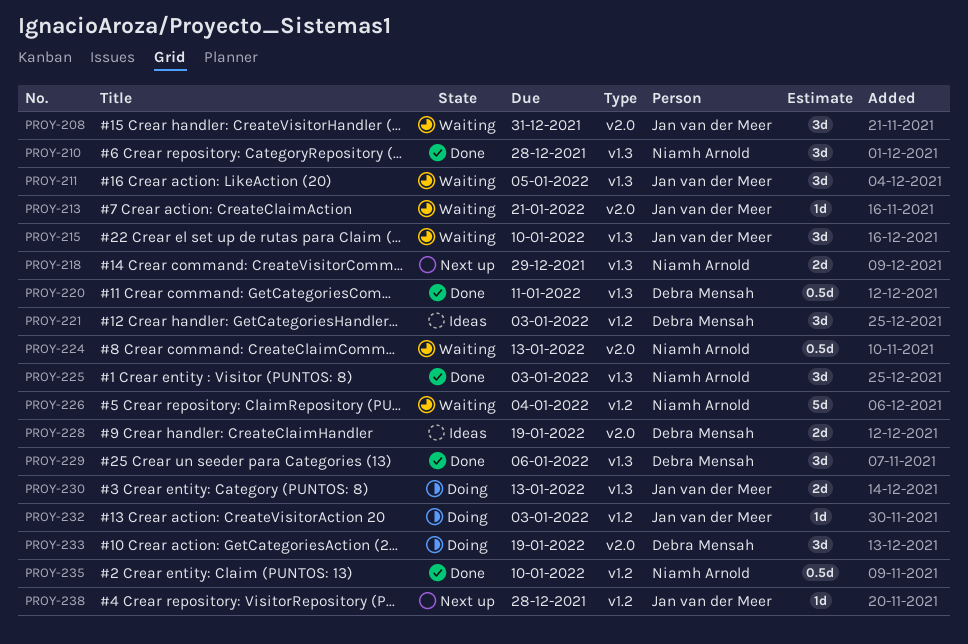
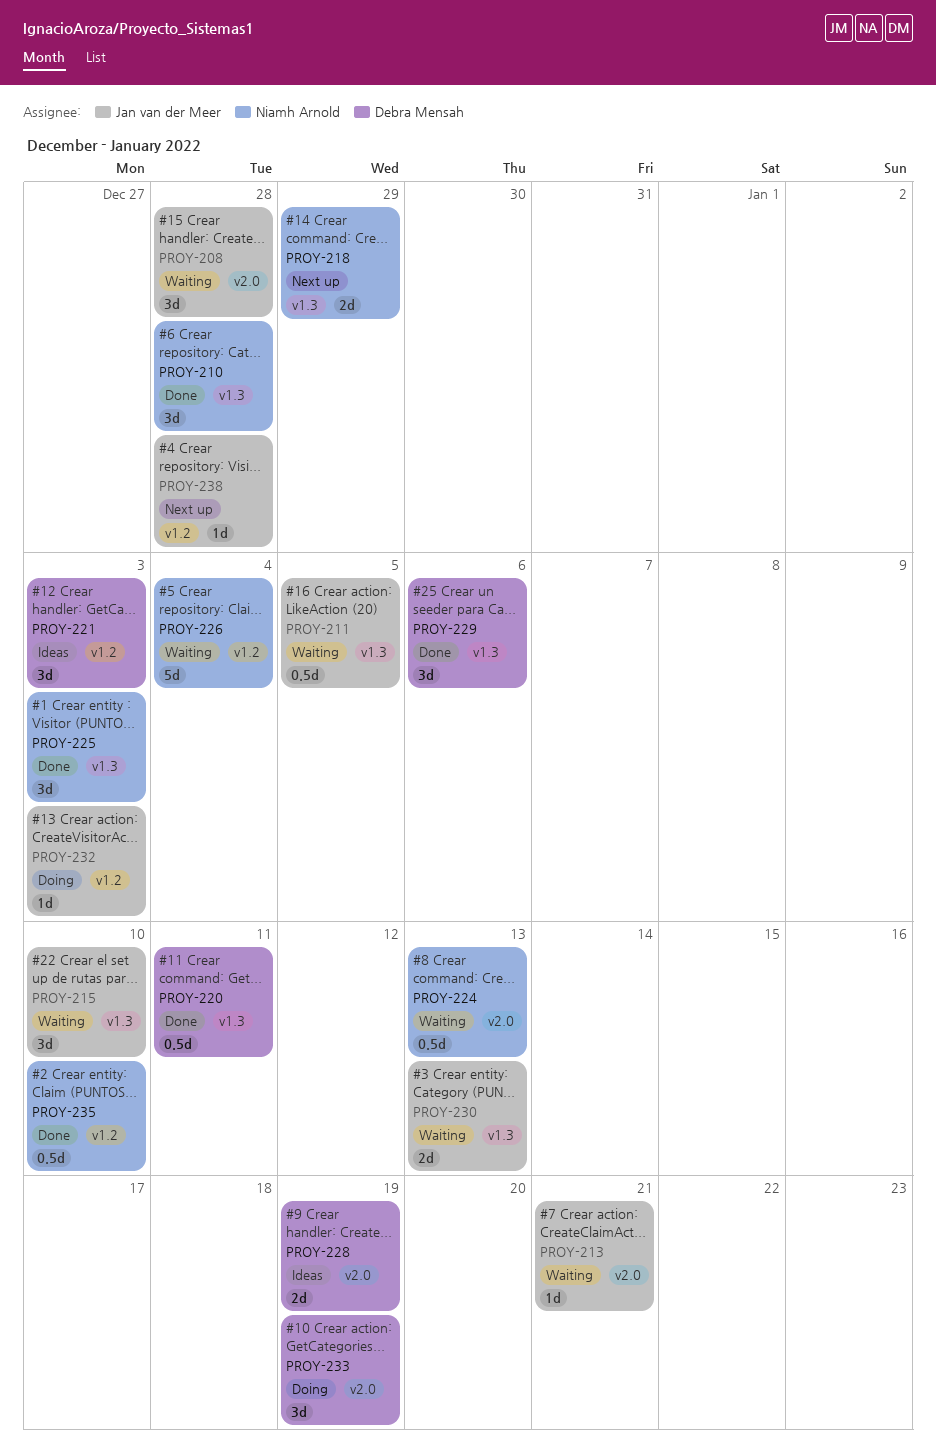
PROY-208, due: Dec 31 -> Dec 28
PROY-211, estimate: 3d -> 0.5d
PROY-230, status: Doing -> Waiting

